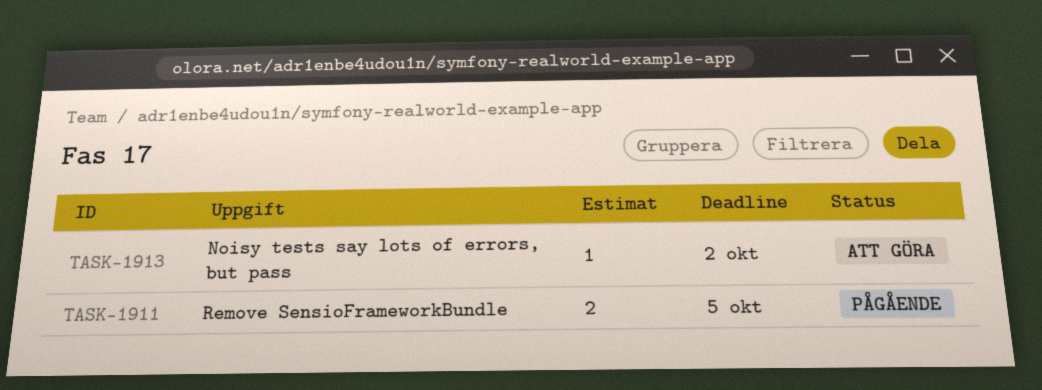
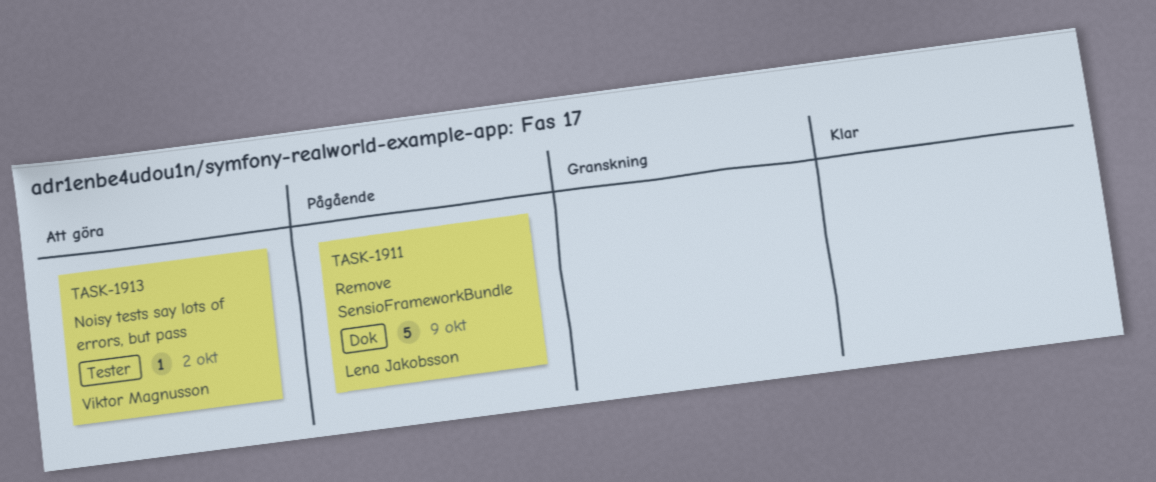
TASK-1911, estimate: 2 -> 5
TASK-1911, due: Oct 5 -> Oct 9

